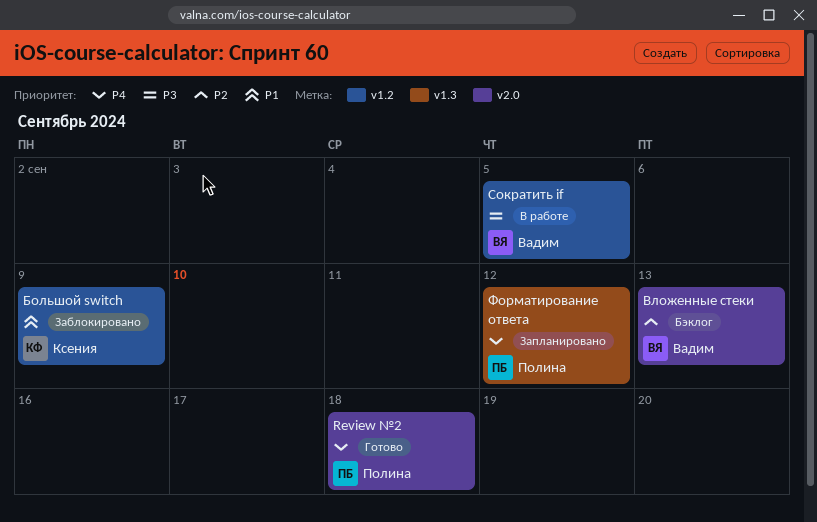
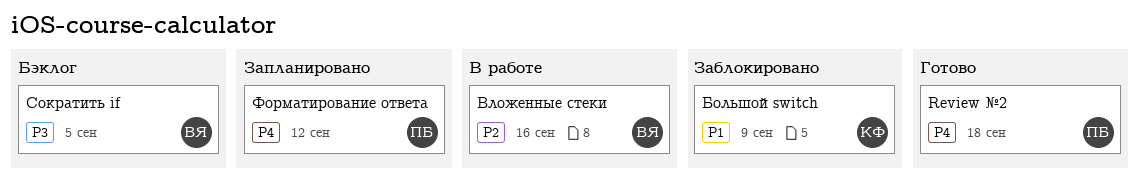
Вложенные стеки, status: Бэклог -> В работе
Вложенные стеки, due: Sep 13 -> Sep 16
Сократить if, status: В работе -> Бэклог

